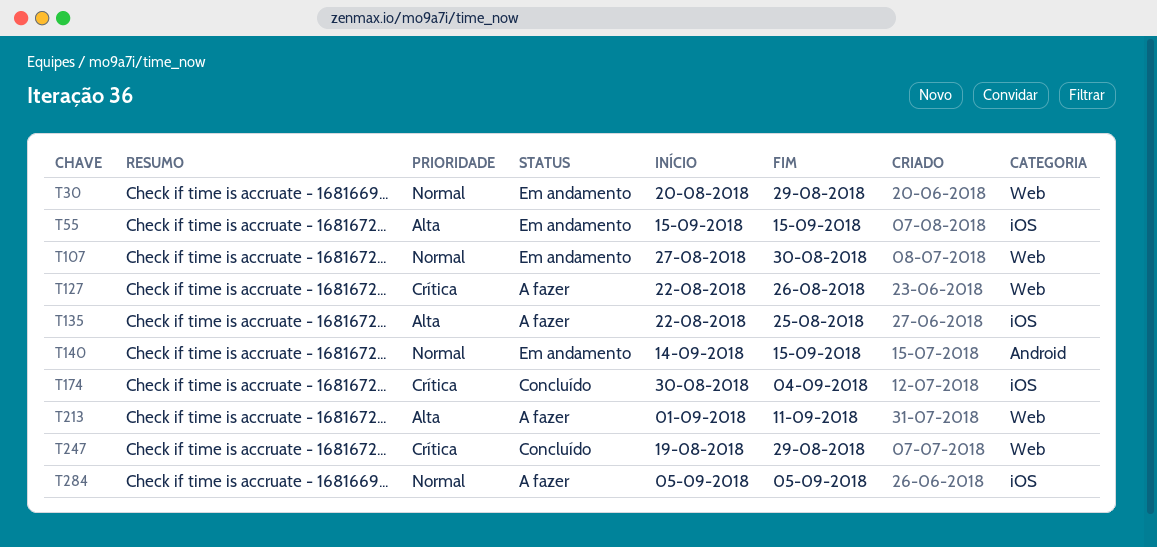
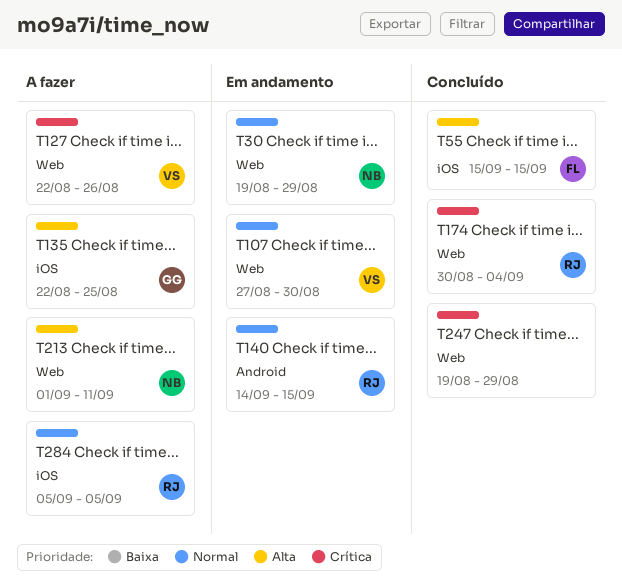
T30, start: Aug 20 -> Aug 19
T55, status: Em andamento -> Concluído
T174, label: iOS -> Web

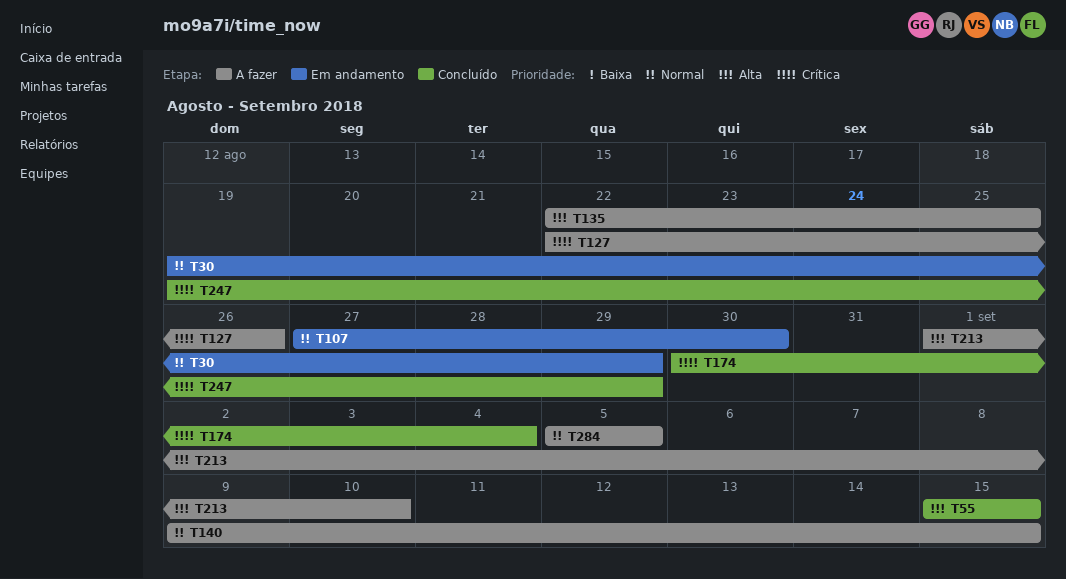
T140, status: Em andamento -> A fazer
T140, start: Sep 14 -> Sep 9
T213, due: Sep 11 -> Sep 10

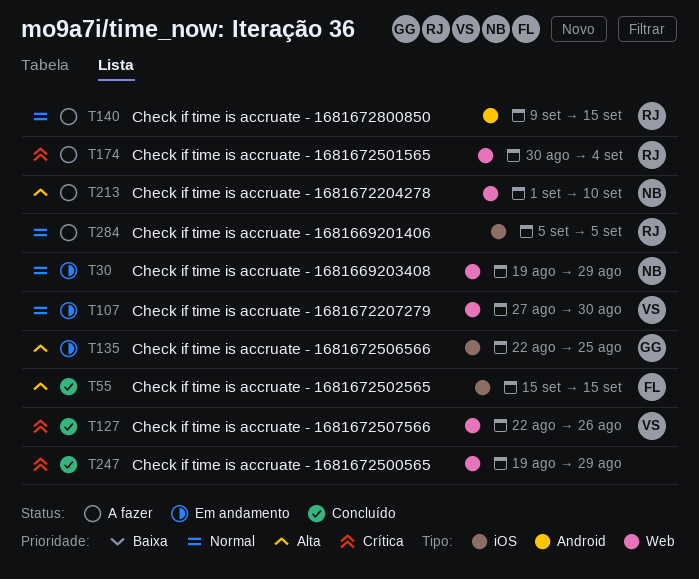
T127, status: A fazer -> Concluído
T135, status: A fazer -> Em andamento
T174, status: Concluído -> A fazer

